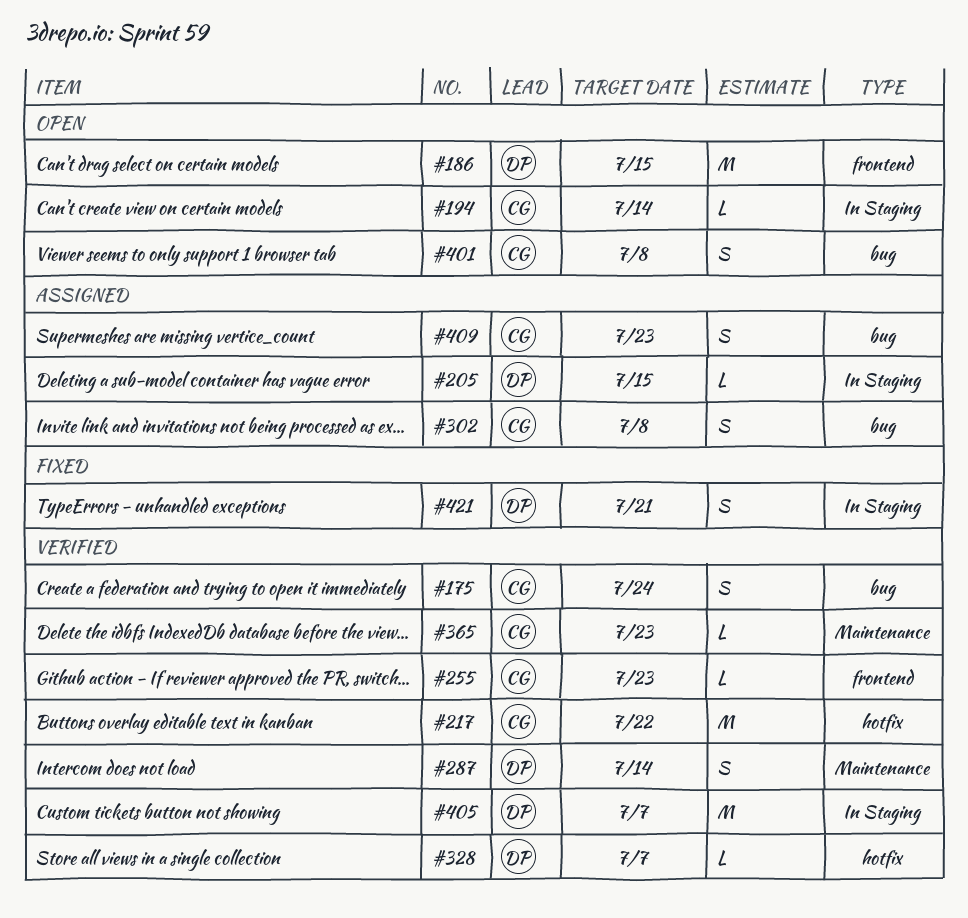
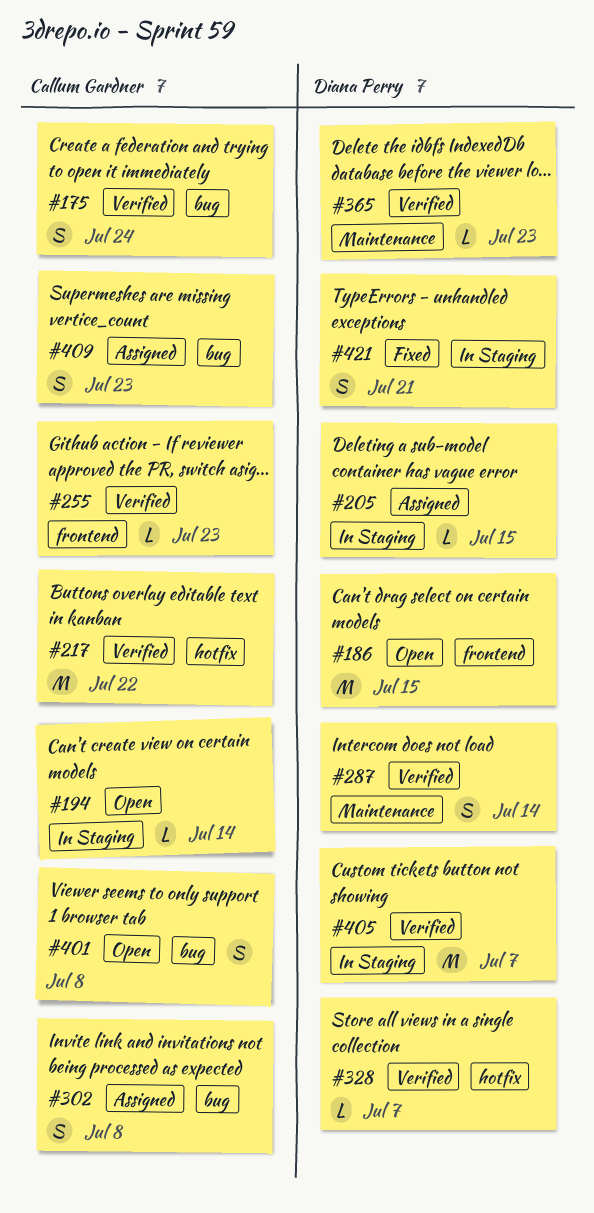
#365, owner: Callum Gardner -> Diana Perry

